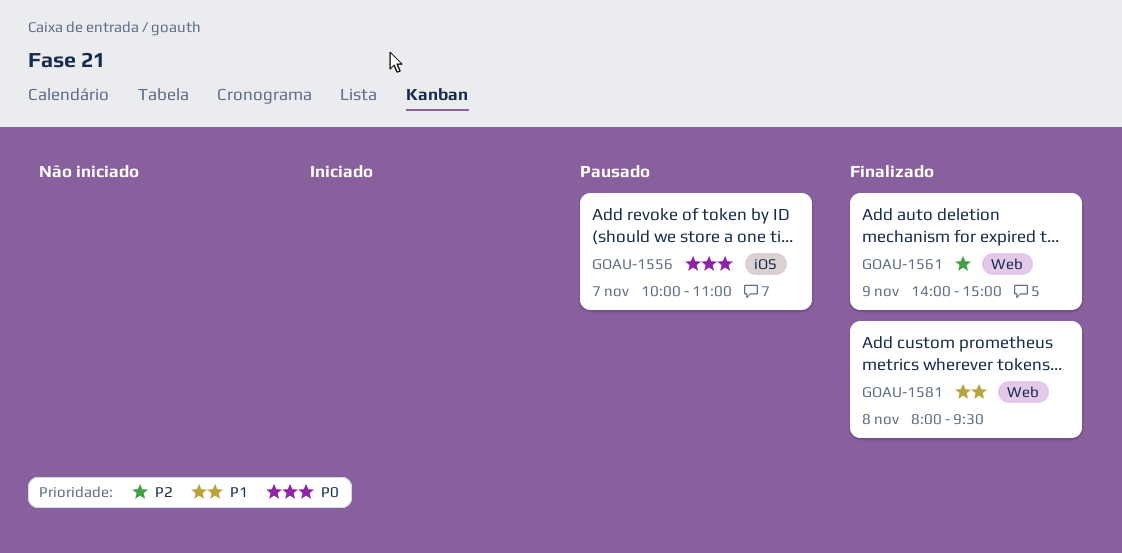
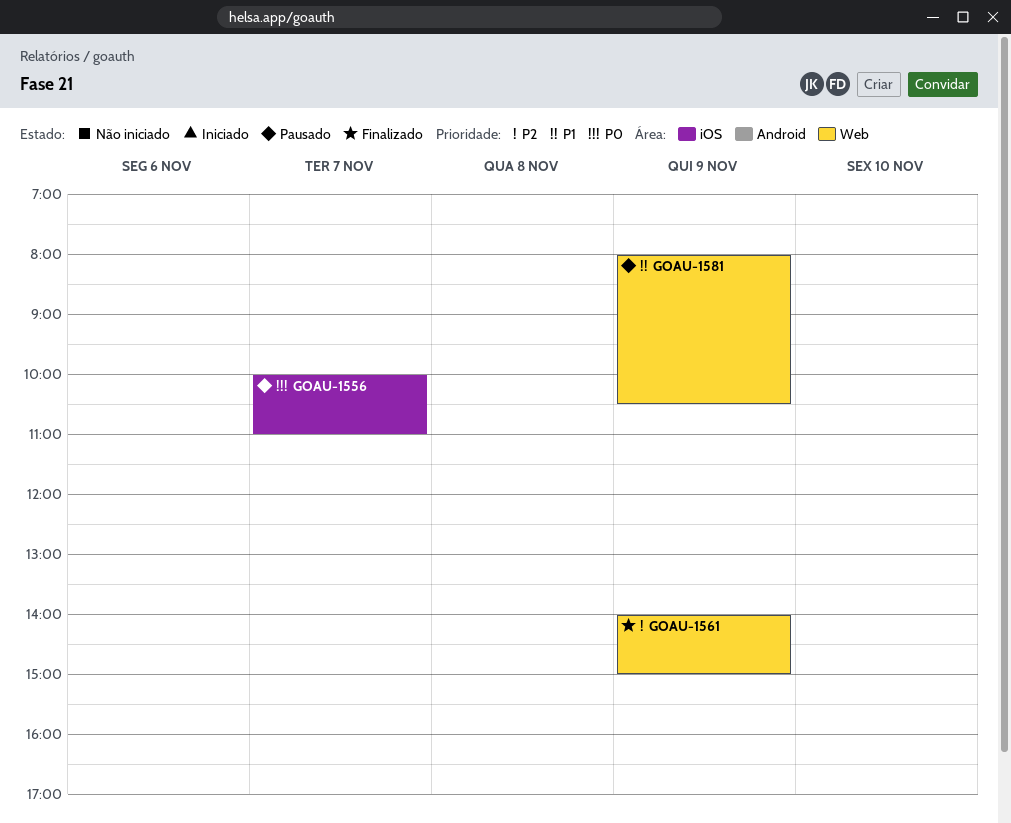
GOAU-1581, status: Finalizado -> Pausado
GOAU-1581, day: Nov 8 -> Nov 9
GOAU-1581, ends: 09:30 -> 10:30

